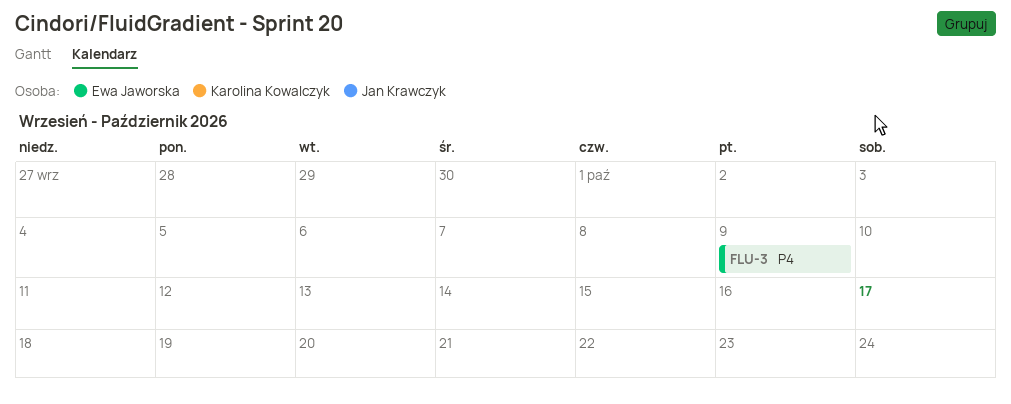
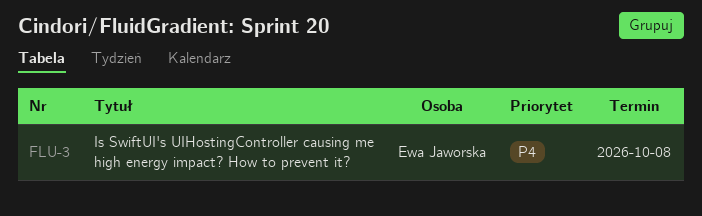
FLU-3, due: Oct 9 -> Oct 8

